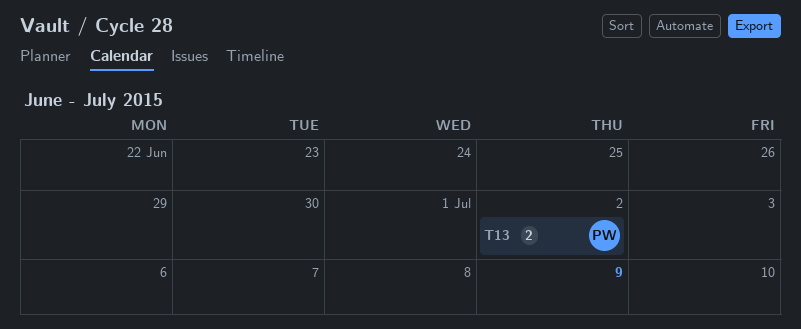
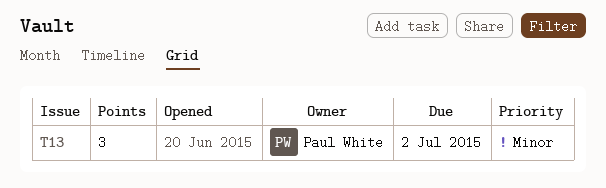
T13, estimate: 2 -> 3

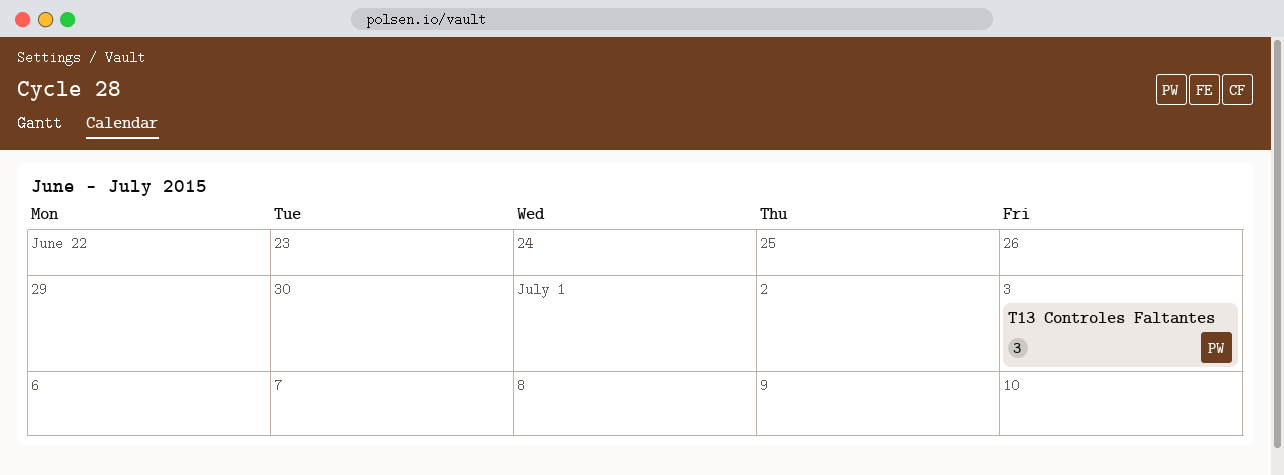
T13, due: Jul 2 -> Jul 3

